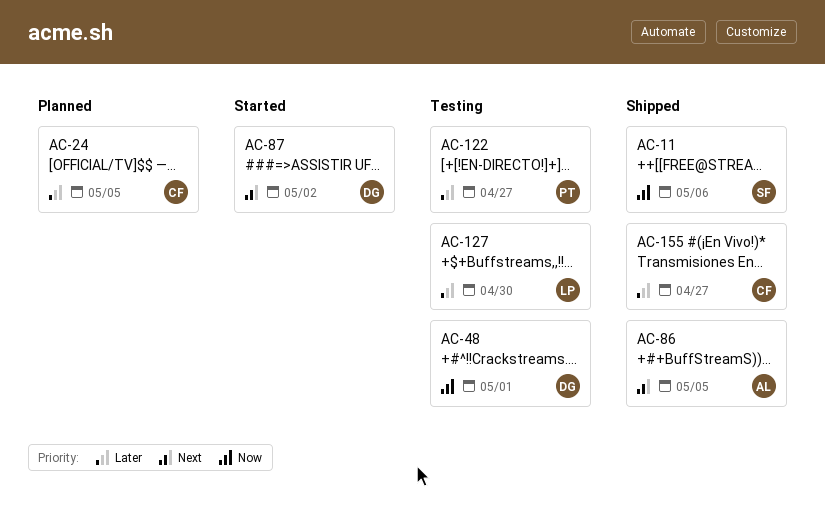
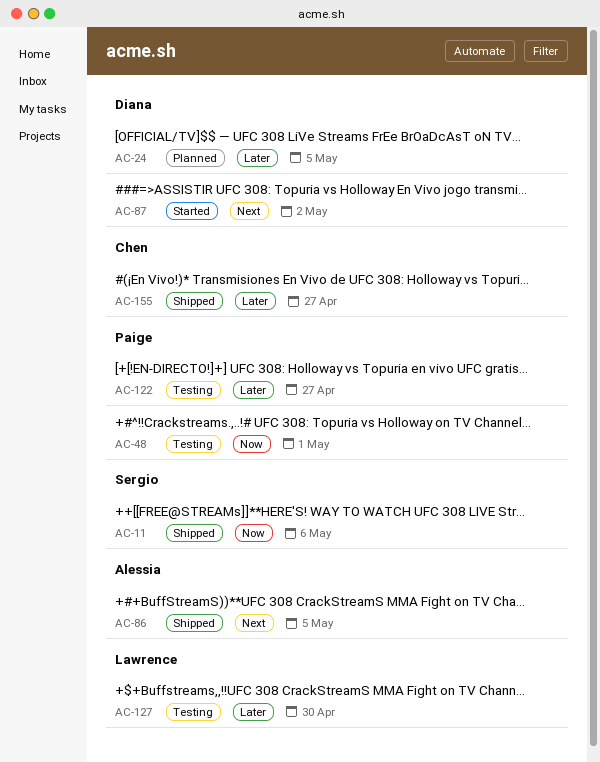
AC-24, owner: Chen -> Diana
AC-48, owner: Diana -> Paige

